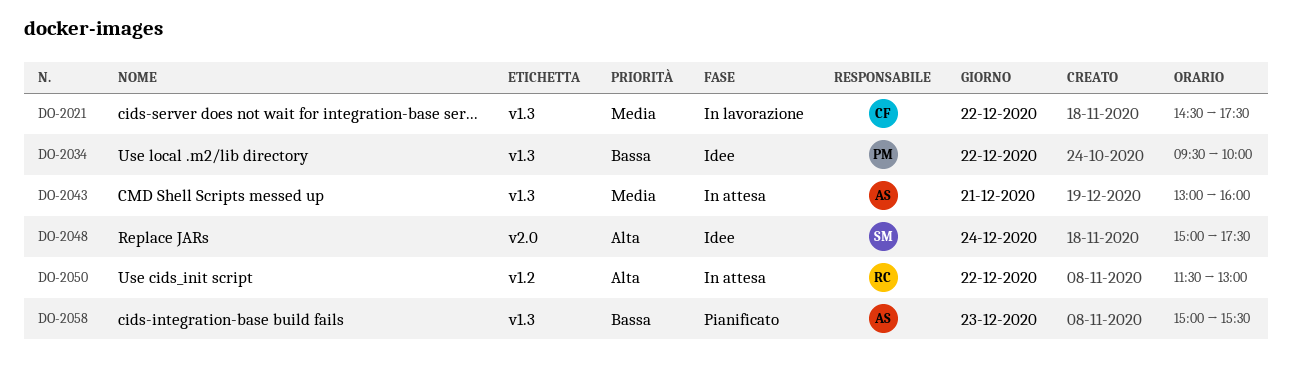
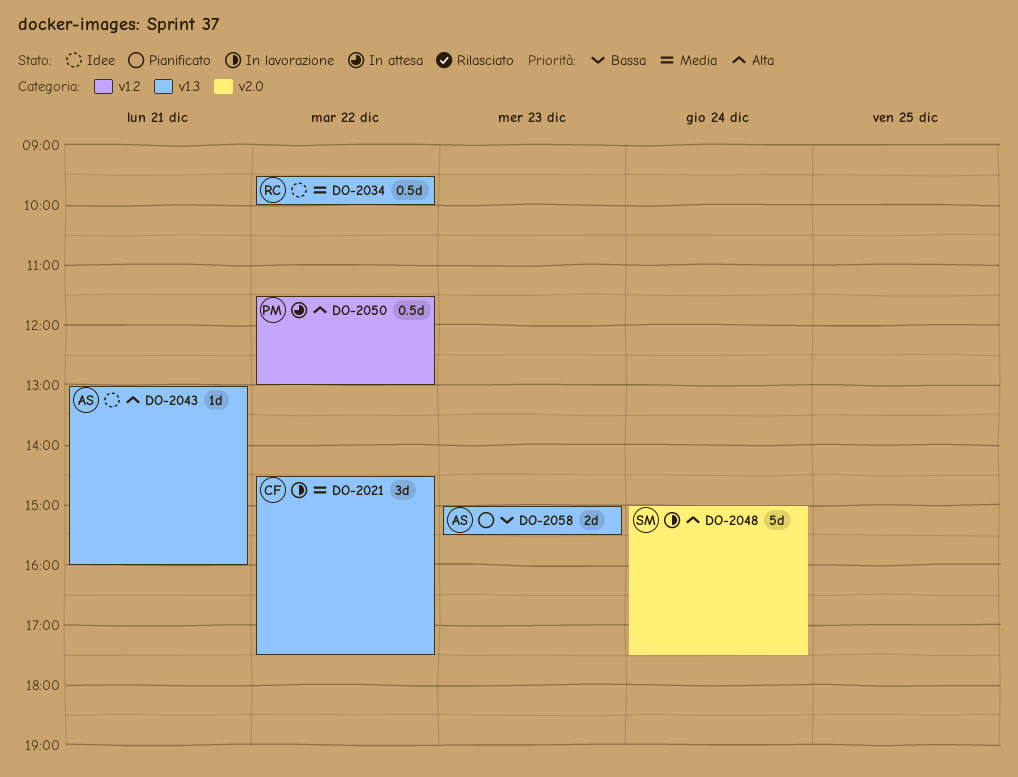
DO-2034, owner: PM -> RC
DO-2034, priority: Bassa -> Media
DO-2043, status: In attesa -> Idee
DO-2043, priority: Media -> Alta
DO-2048, status: Idee -> In lavorazione
DO-2050, owner: RC -> PM

